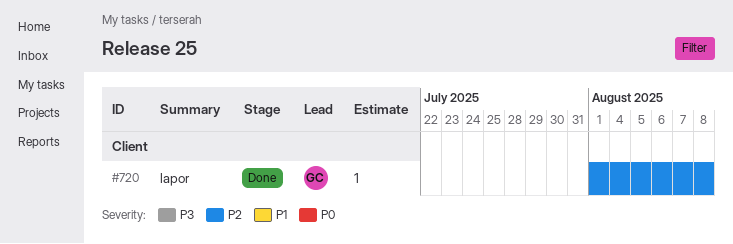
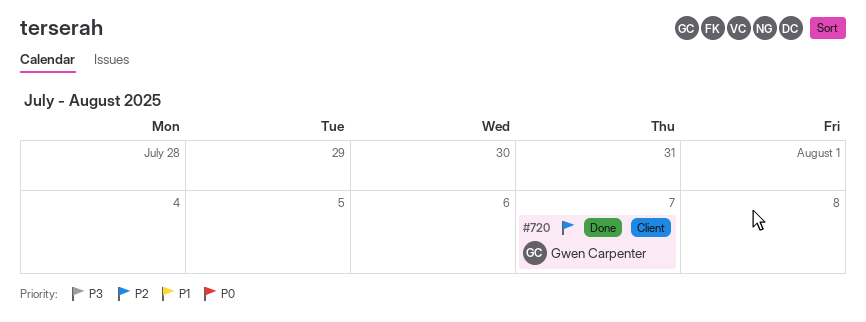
#720, due: Aug 8 -> Aug 7

